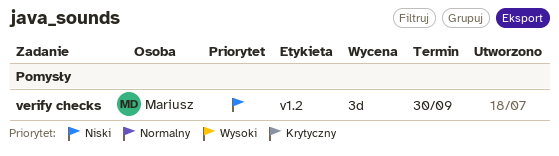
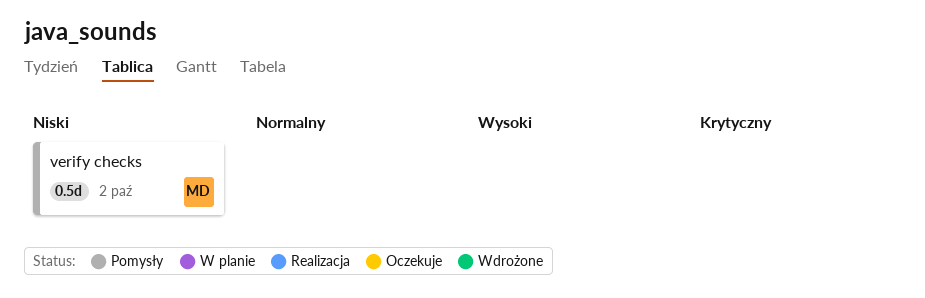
verify checks, estimate: 3d -> 0.5d
verify checks, due: Sep 30 -> Oct 2

